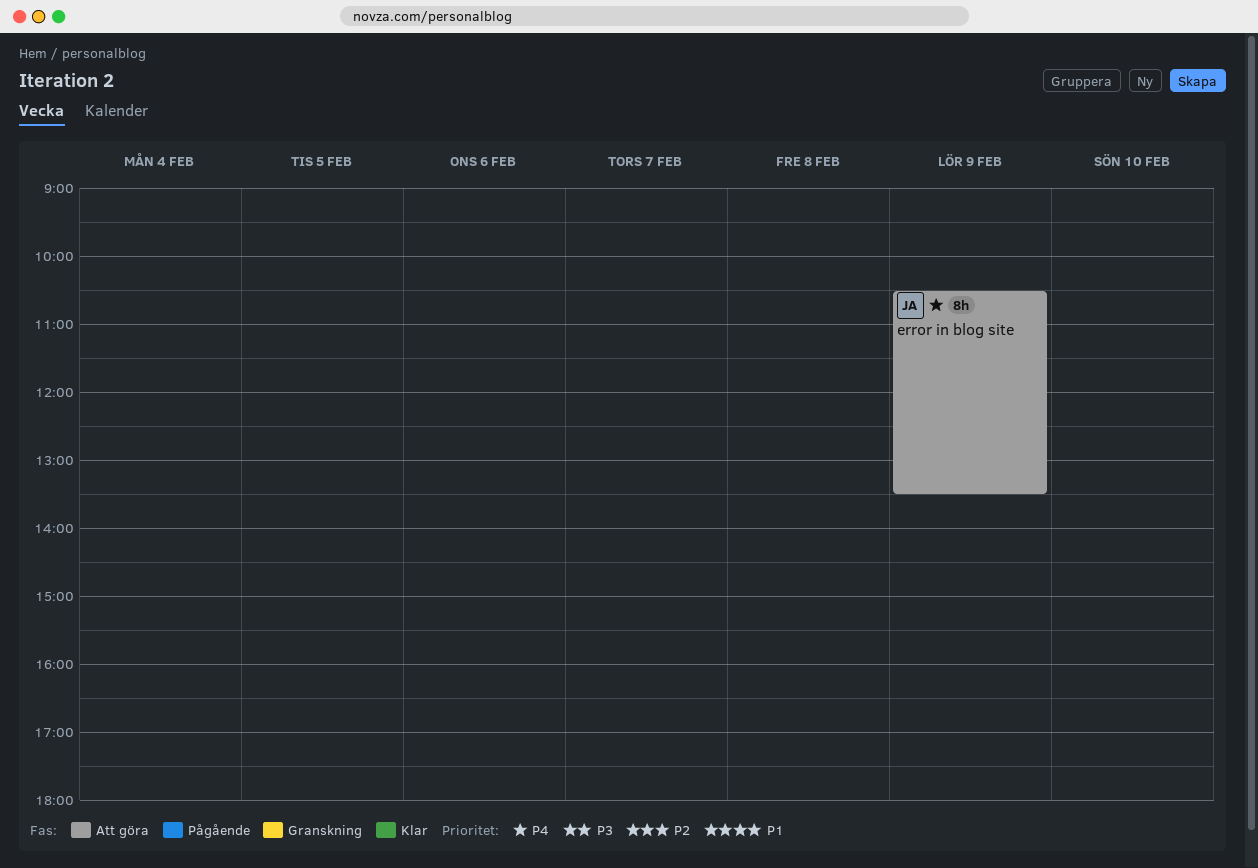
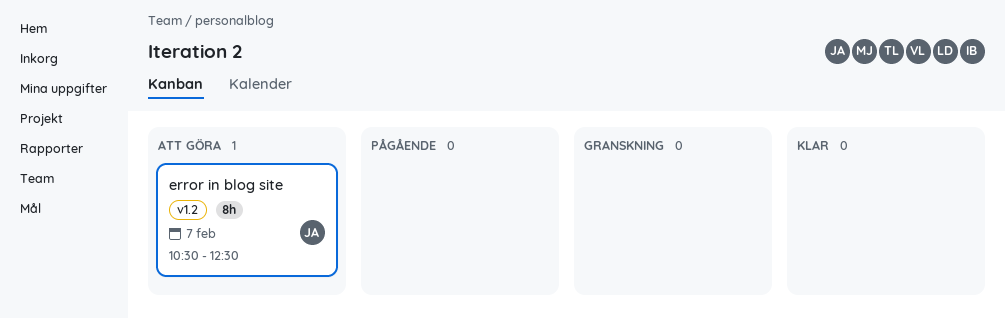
error in blog site, day: Feb 9 -> Feb 7
error in blog site, ends: 13:30 -> 12:30

